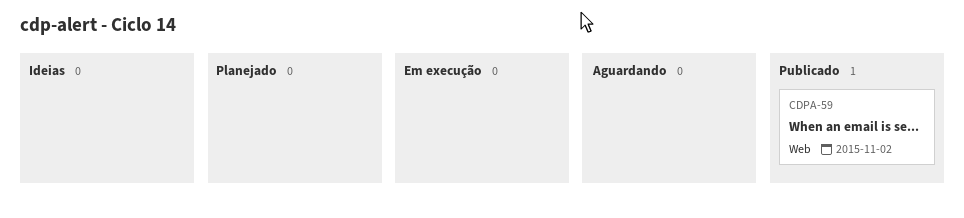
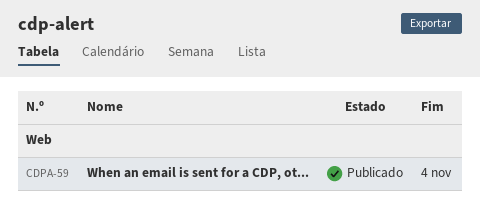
CDPA-59, due: Nov 2 -> Nov 4

